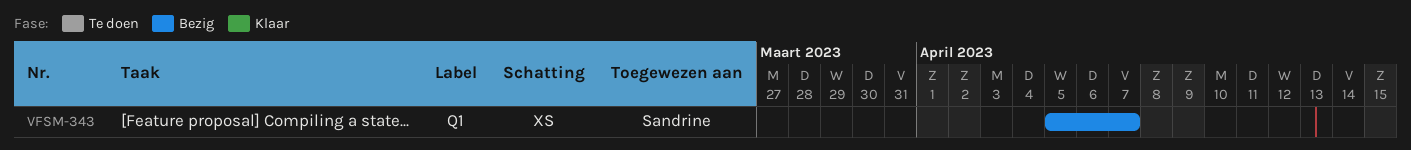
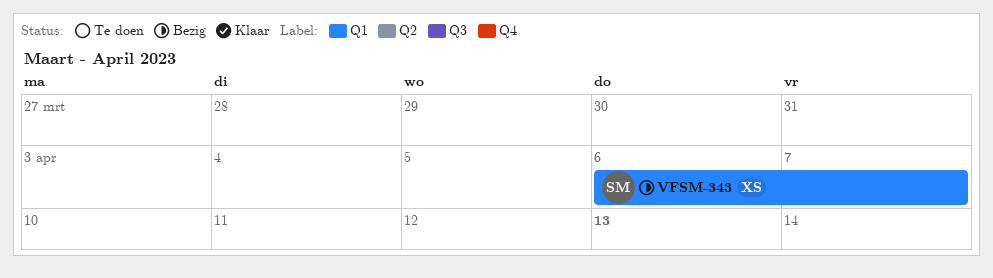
VFSM-343, start: Apr 5 -> Apr 6

